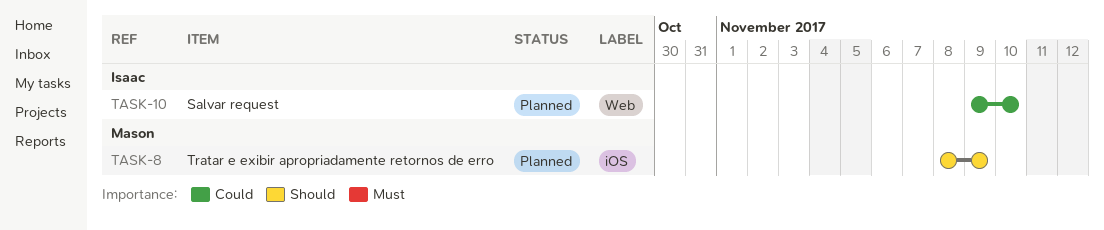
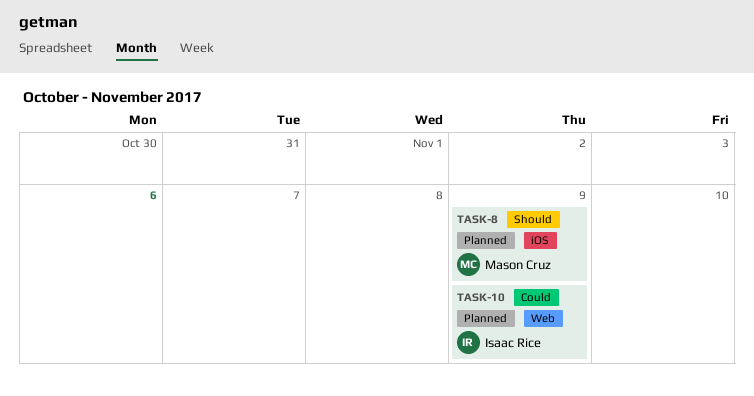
TASK-10, due: Nov 10 -> Nov 9

